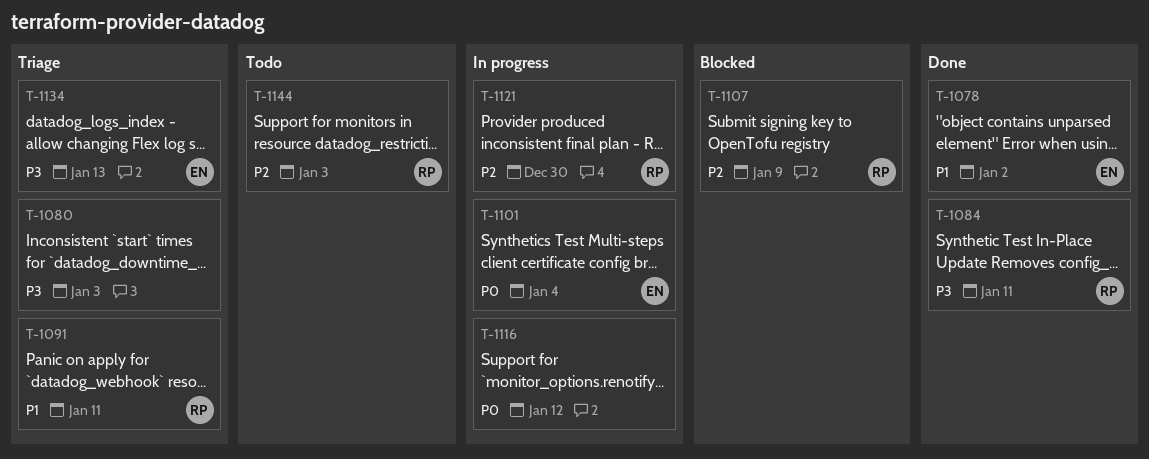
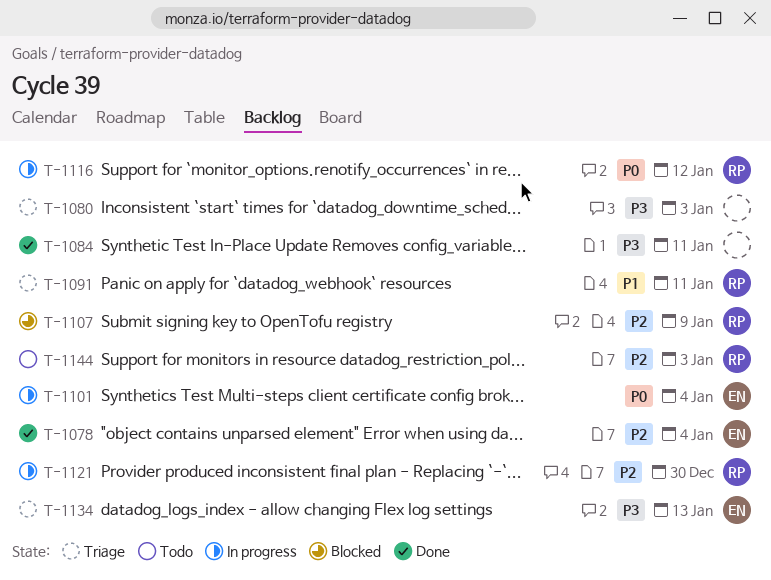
T-1078, priority: P1 -> P2
T-1078, due: Jan 2 -> Jan 4
T-1084, owner: RP -> none
T-1116, owner: none -> RP

